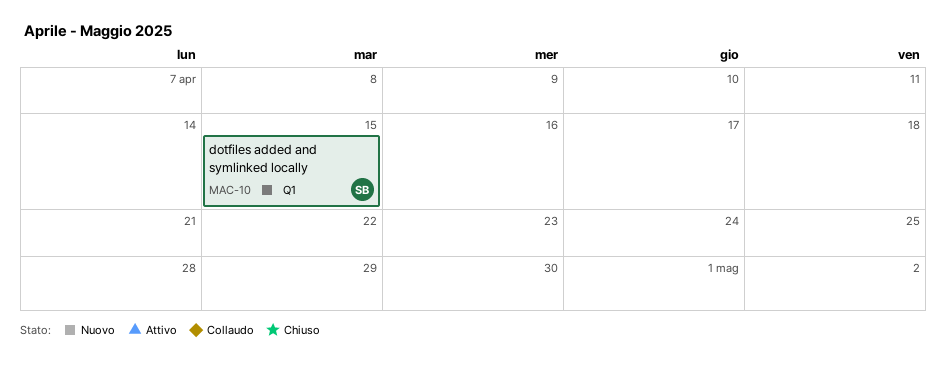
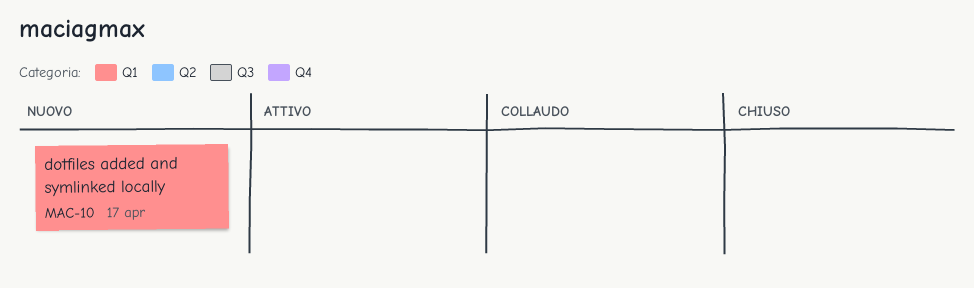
MAC-10, due: Apr 15 -> Apr 17

